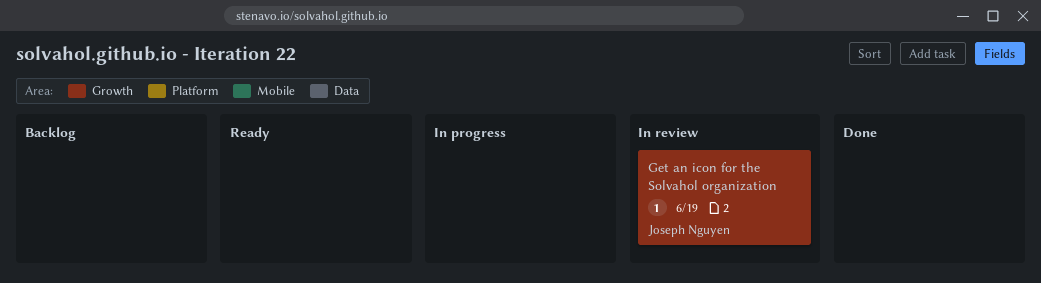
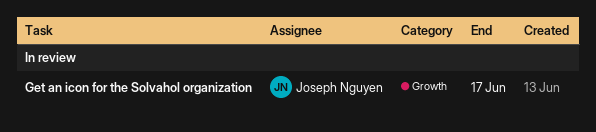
Get an icon for the Solvahol organization, due: Jun 19 -> Jun 17

